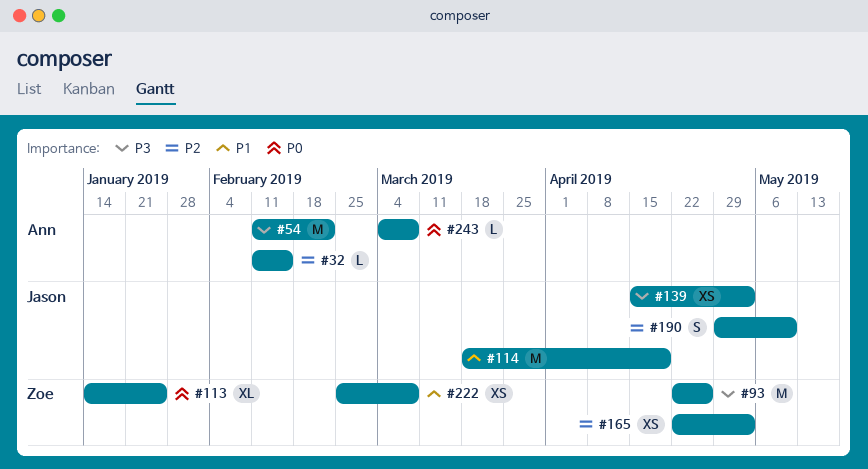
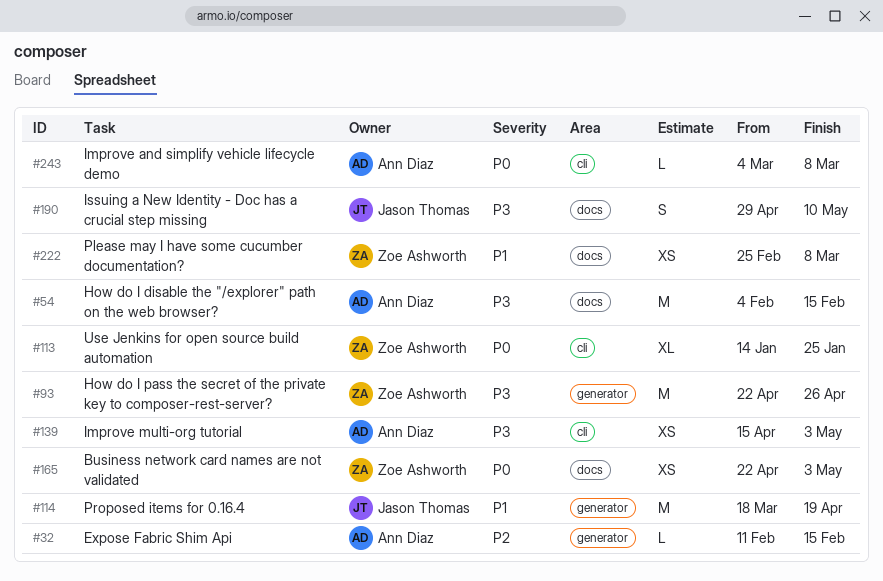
#54, start: Feb 11 -> Feb 4
#54, due: Feb 22 -> Feb 15
#139, owner: Jason Thomas -> Ann Diaz
#165, priority: P2 -> P0
#190, priority: P2 -> P3

